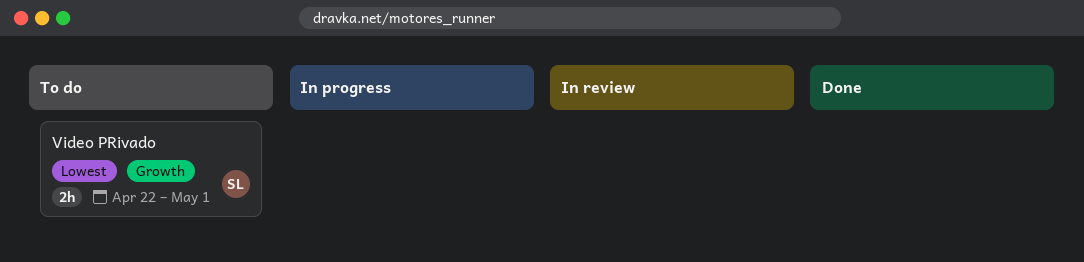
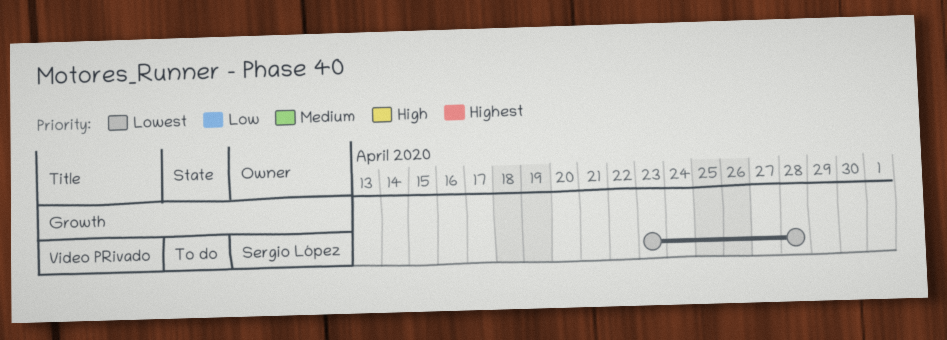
Video PRivado, start: Apr 22 -> Apr 23
Video PRivado, due: May 1 -> Apr 28

